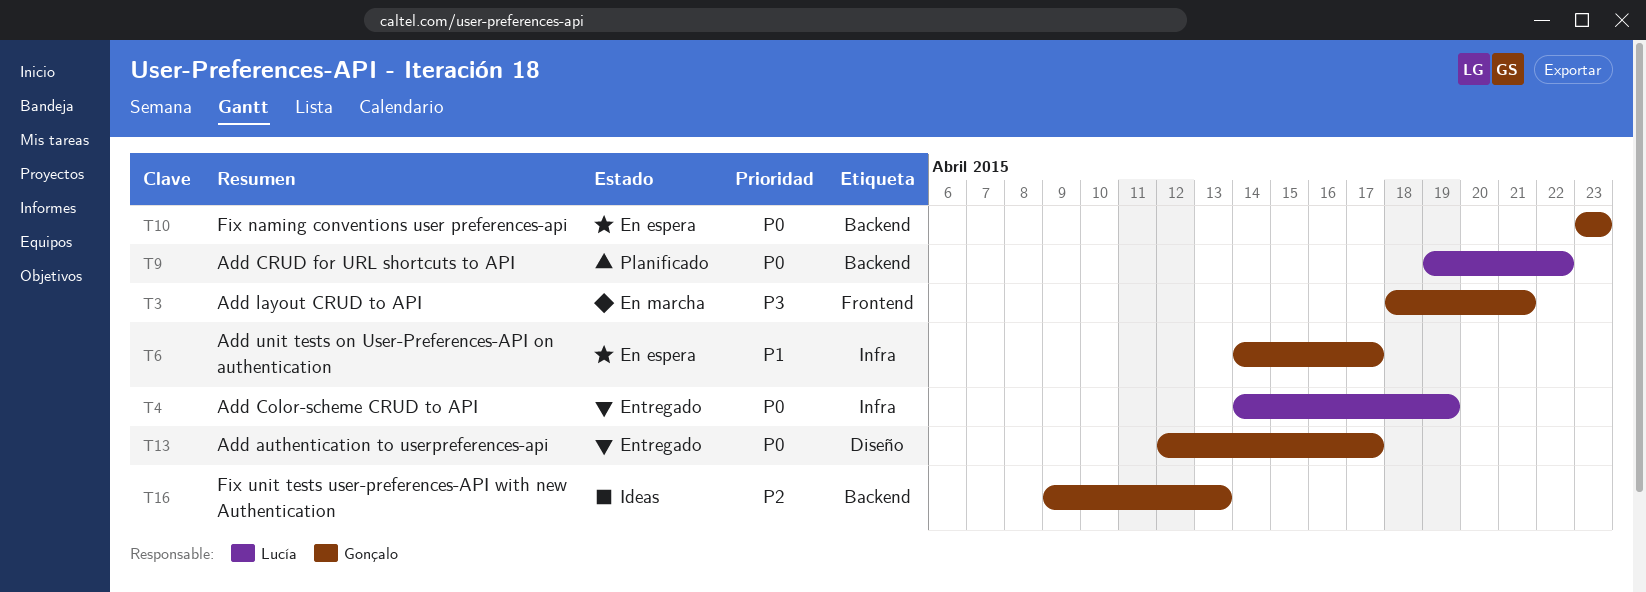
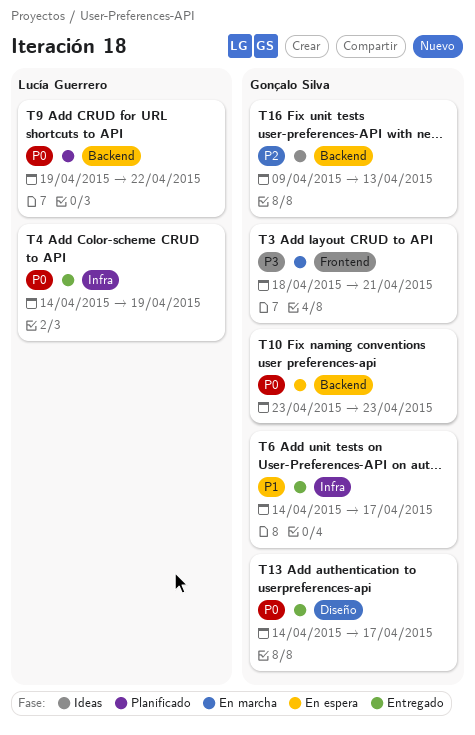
T6, status: En espera -> Entregado
T13, start: Apr 12 -> Apr 14

